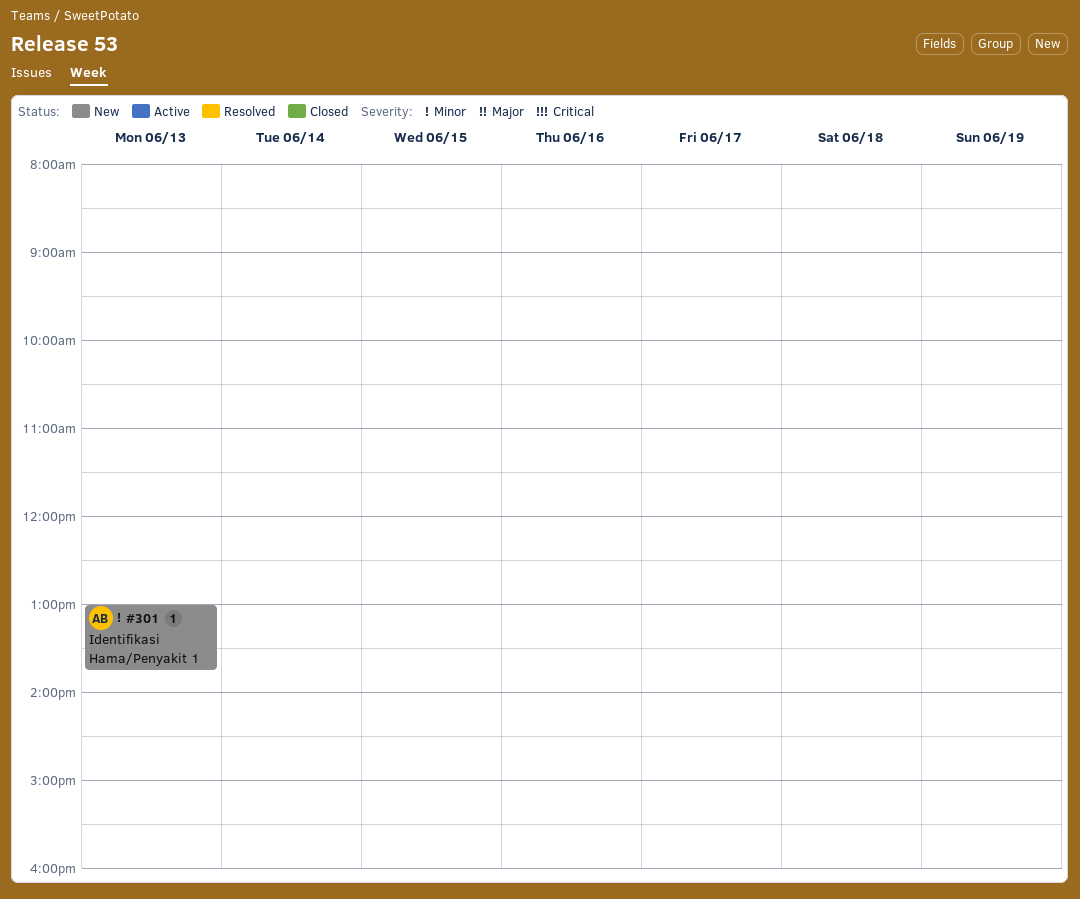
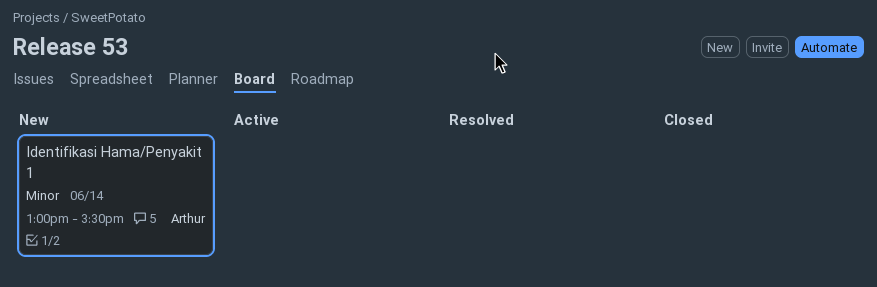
Identifikasi Hama/Penyakit 1, day: Jun 13 -> Jun 14
Identifikasi Hama/Penyakit 1, ends: 13:45 -> 15:30

